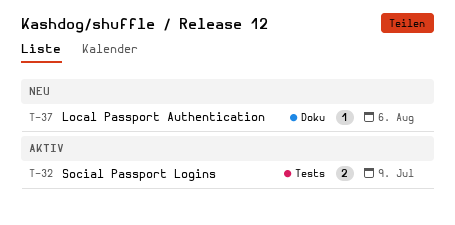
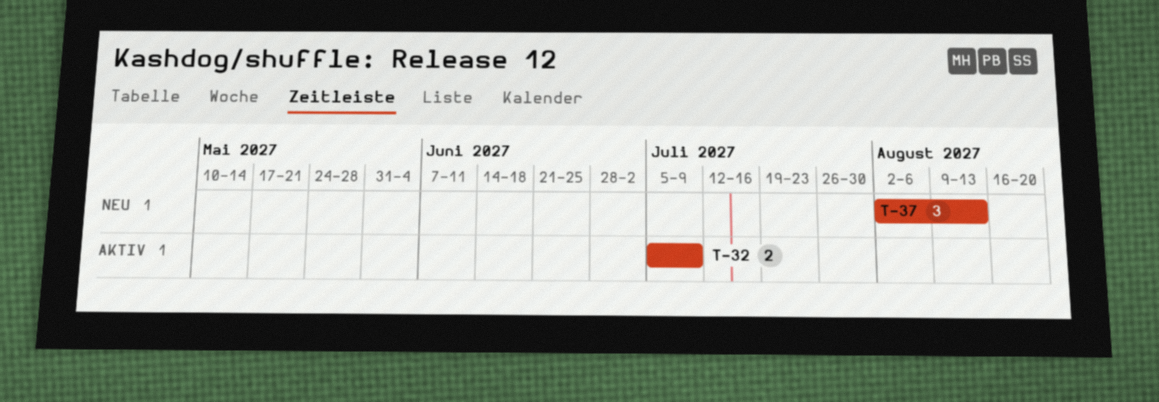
T-37, estimate: 1 -> 3
T-37, due: Aug 6 -> Aug 13

